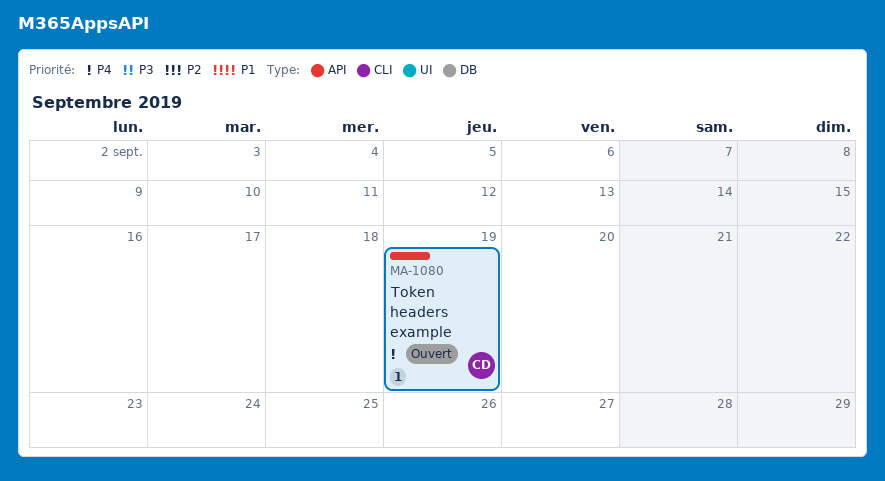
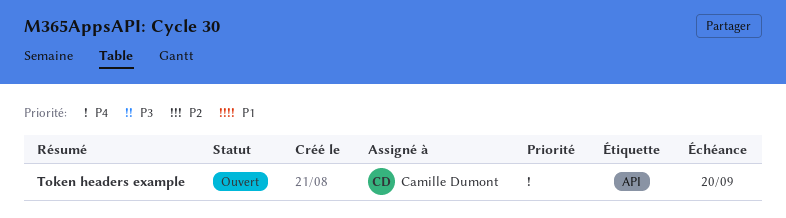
Token headers example, due: Sep 19 -> Sep 20

